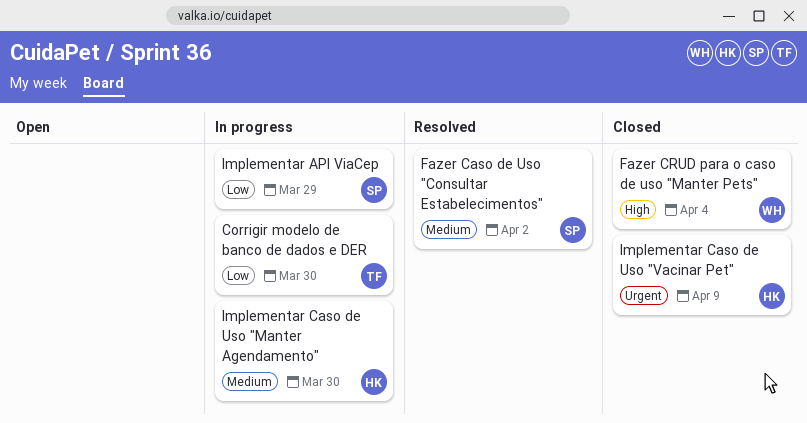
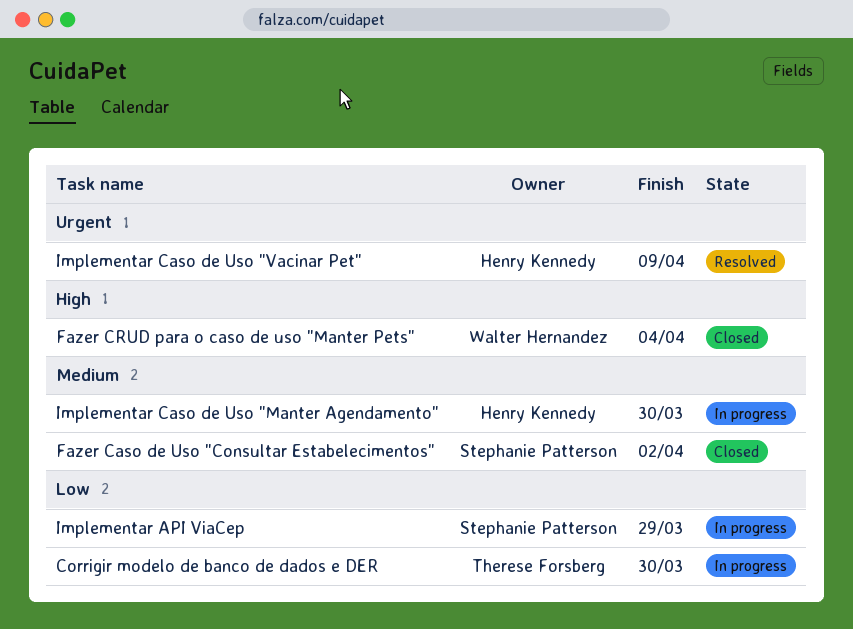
Fazer Caso de Uso "Consultar Estabelecimentos", status: Resolved -> Closed
Implementar Caso de Uso "Vacinar Pet", status: Closed -> Resolved

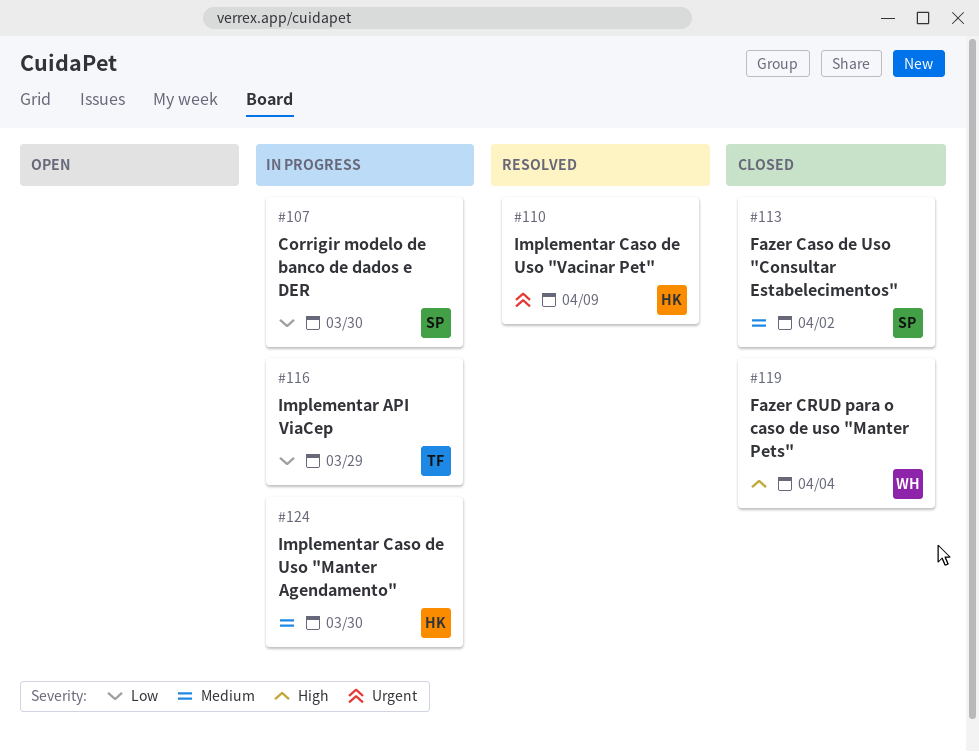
Corrigir modelo de banco de dados e DER, owner: Therese Forsberg -> Stephanie Patterson
Implementar API ViaCep, owner: Stephanie Patterson -> Therese Forsberg

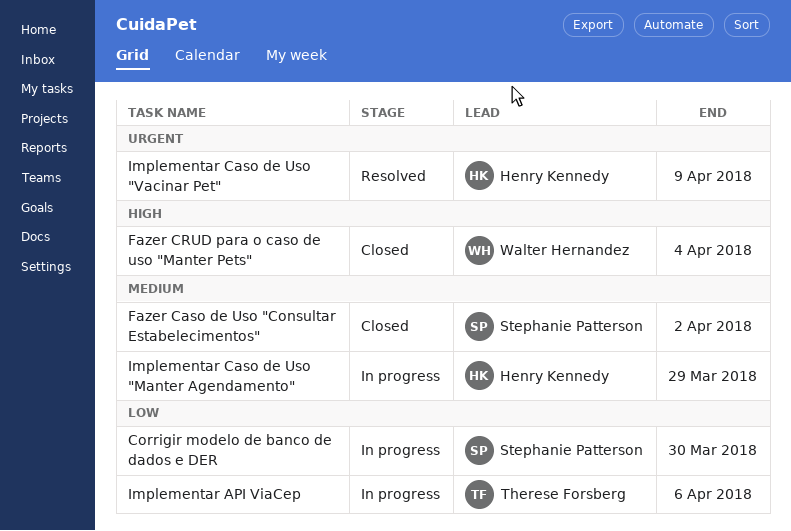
Implementar API ViaCep, due: Mar 29 -> Apr 6
Implementar Caso de Uso "Manter Agendamento", due: Mar 30 -> Mar 29

